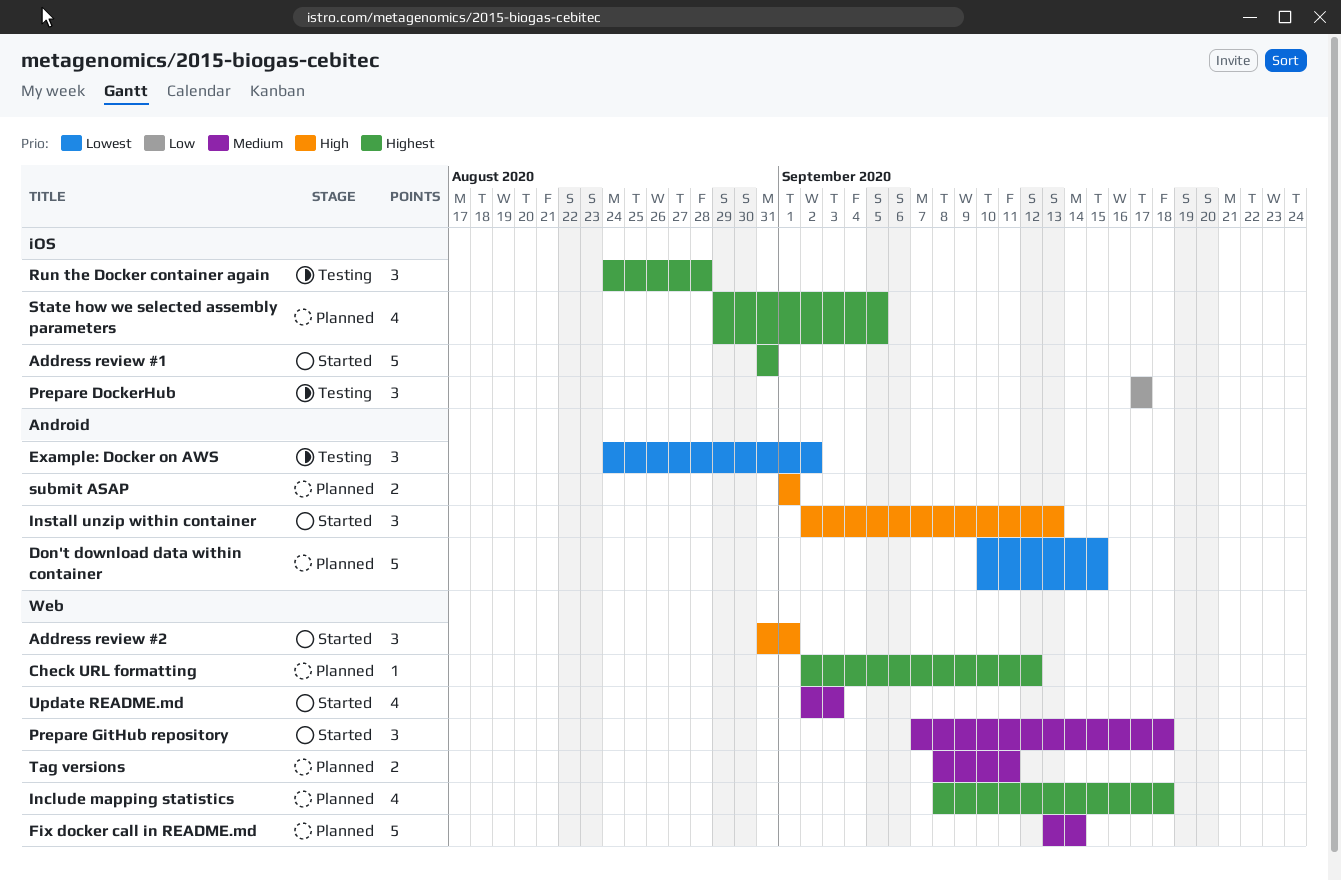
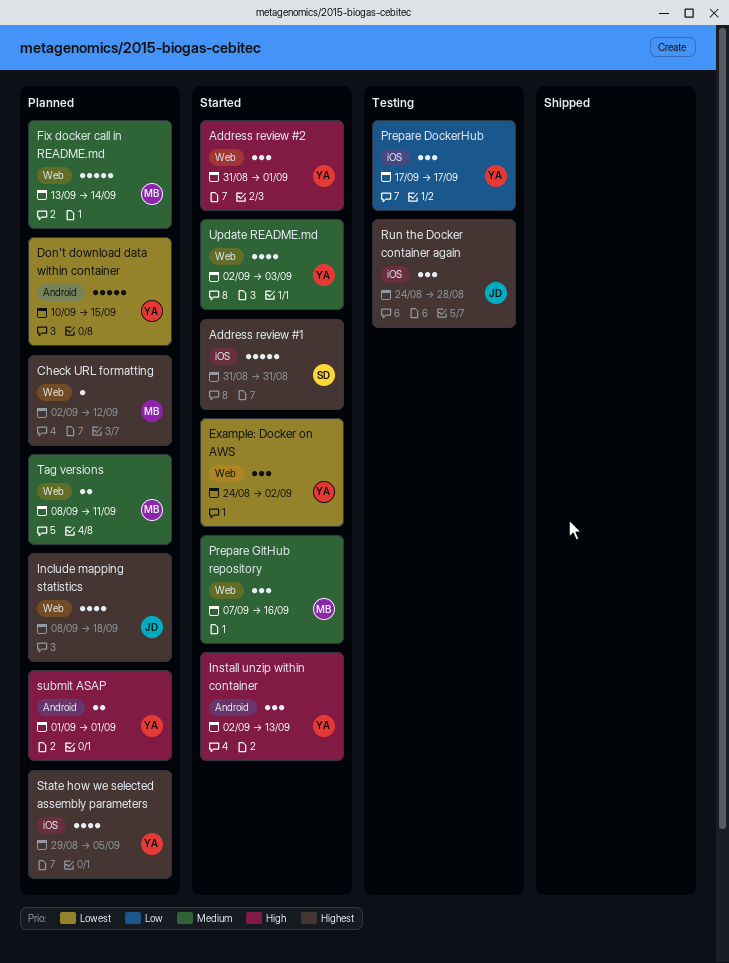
Example: Docker on AWS, status: Testing -> Started
Example: Docker on AWS, label: Android -> Web
Prepare GitHub repository, due: Sep 18 -> Sep 16

